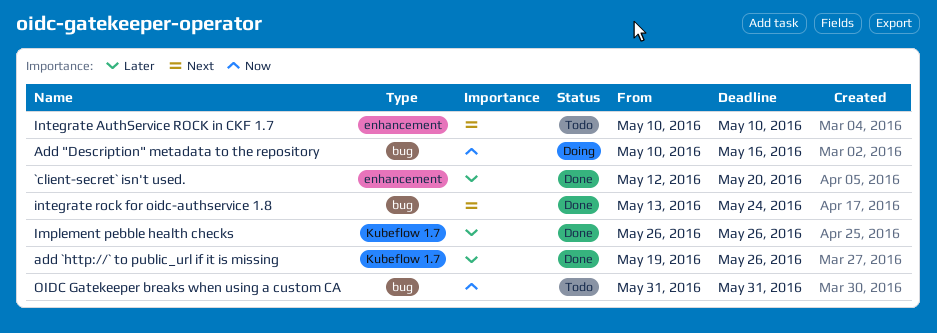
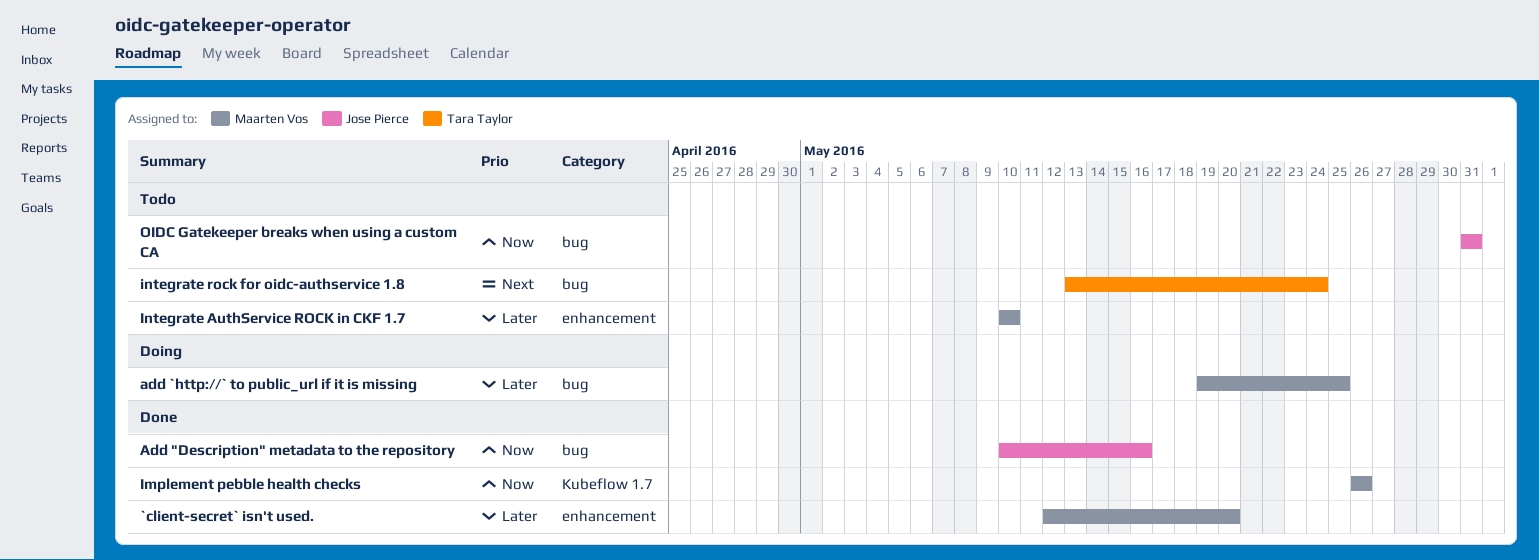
Add "Description" metadata to the repository, status: Doing -> Done
add `http://` to public_url if it is missing, status: Done -> Doing
add `http://` to public_url if it is missing, label: Kubeflow 1.7 -> bug
add `http://` to public_url if it is missing, due: May 26 -> May 25
Implement pebble health checks, priority: Later -> Now
Integrate AuthService ROCK in CKF 1.7, priority: Next -> Later
integrate rock for oidc-authservice 1.8, status: Done -> Todo

